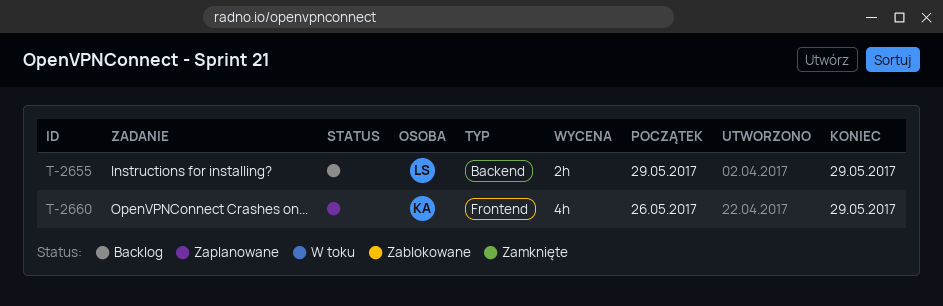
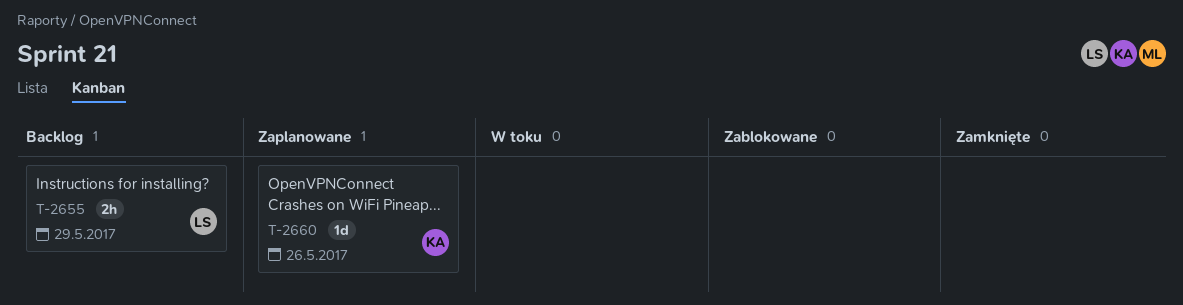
T-2660, estimate: 4h -> 1d
T-2660, due: May 29 -> May 26

